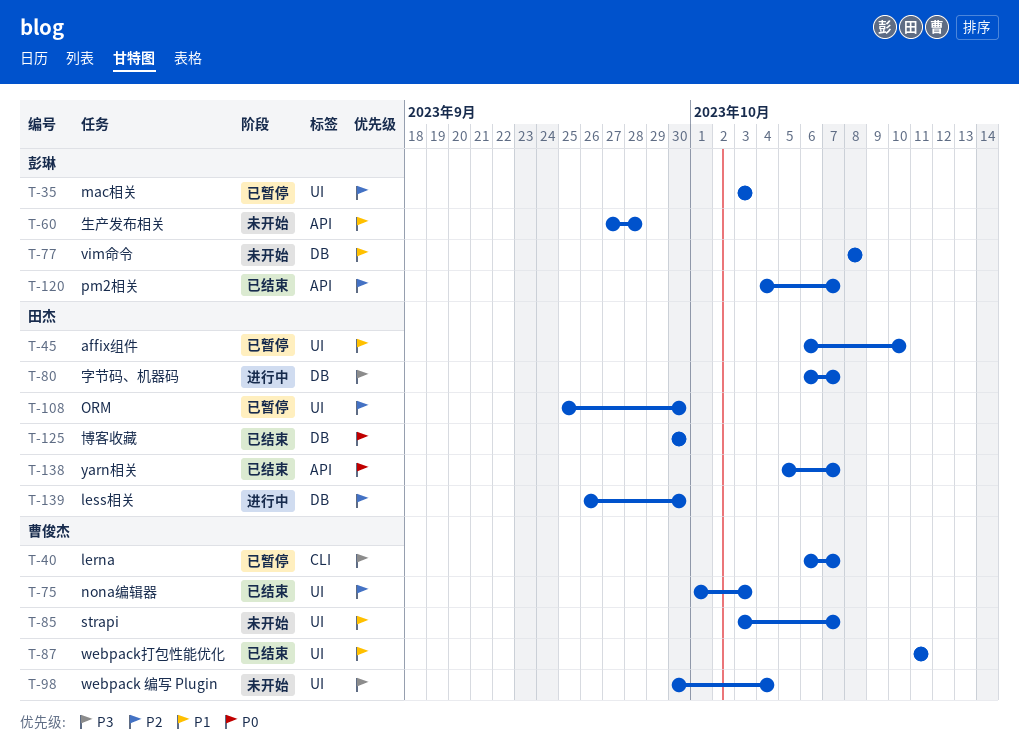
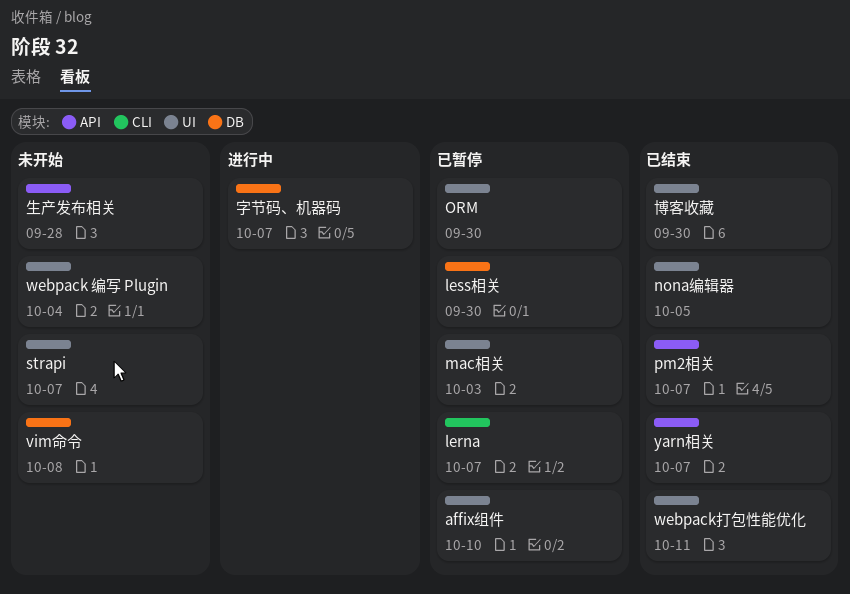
less相关, status: 进行中 -> 已暂停
nona编辑器, due: Oct 3 -> Oct 5
博客收藏, label: DB -> UI

